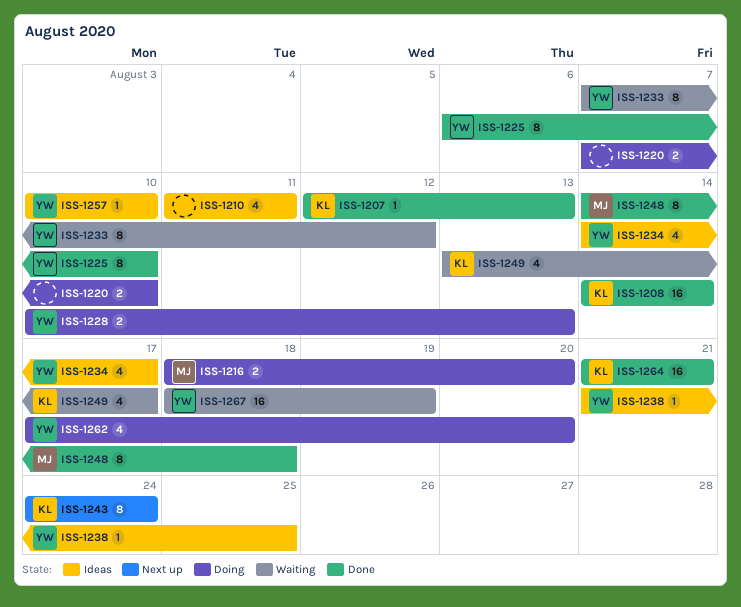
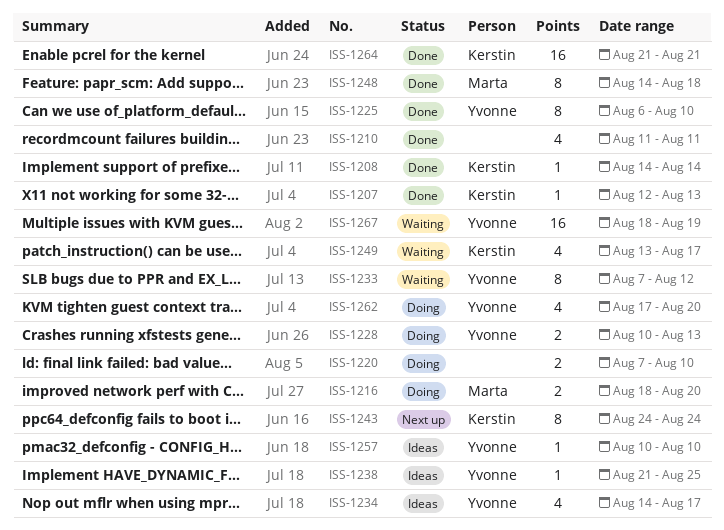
ISS-1208, estimate: 16 -> 1
ISS-1210, status: Ideas -> Done

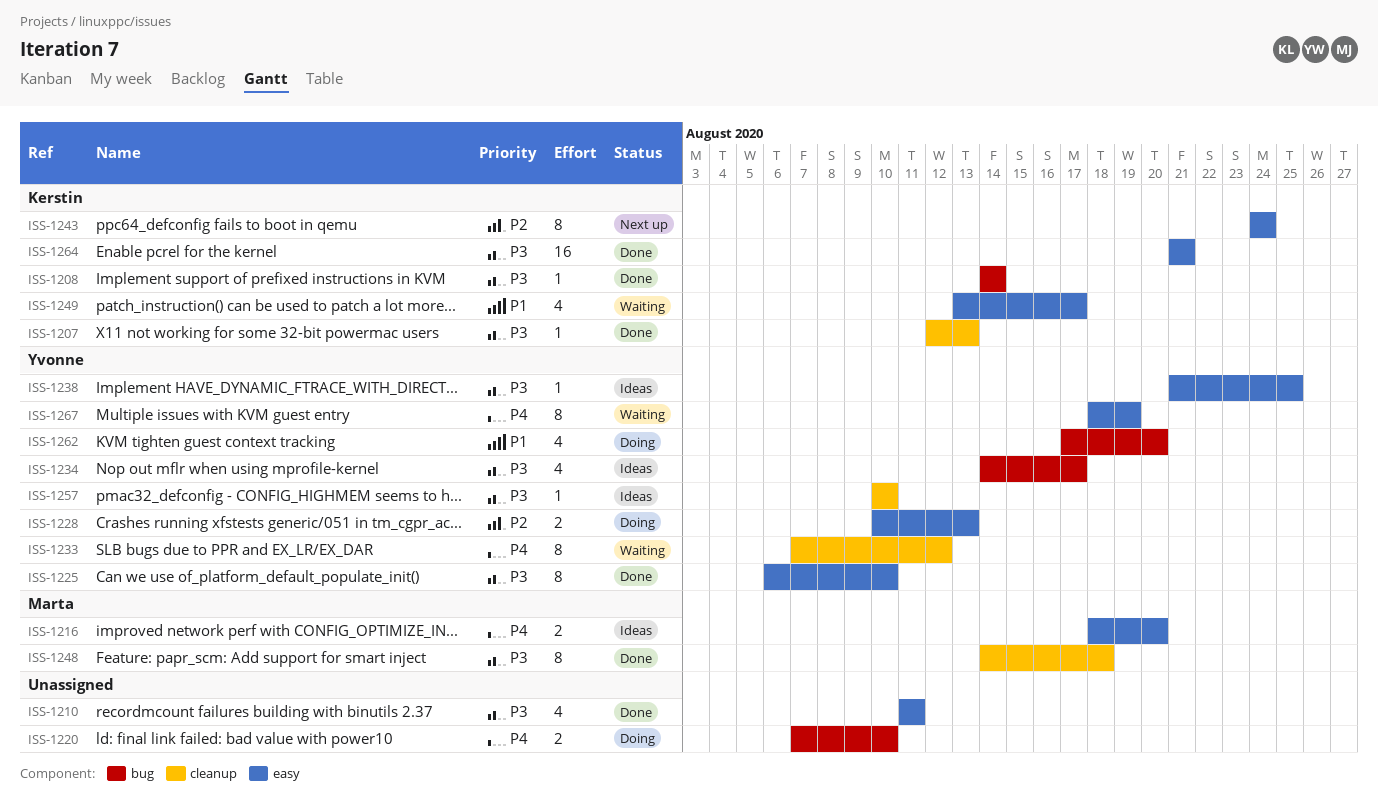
ISS-1216, status: Doing -> Ideas
ISS-1267, estimate: 16 -> 8

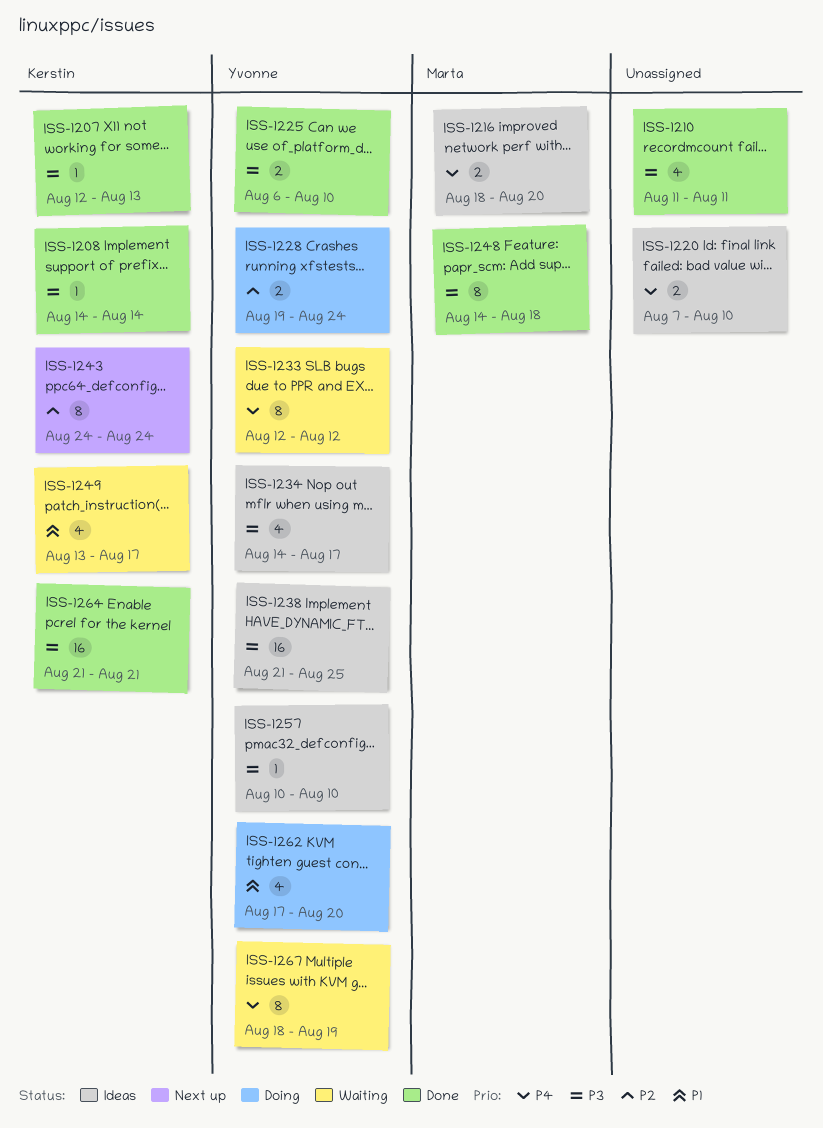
ISS-1220, status: Doing -> Ideas
ISS-1225, estimate: 8 -> 2
ISS-1228, start: Aug 10 -> Aug 19
ISS-1228, due: Aug 13 -> Aug 24
ISS-1233, start: Aug 7 -> Aug 12
ISS-1238, estimate: 1 -> 16

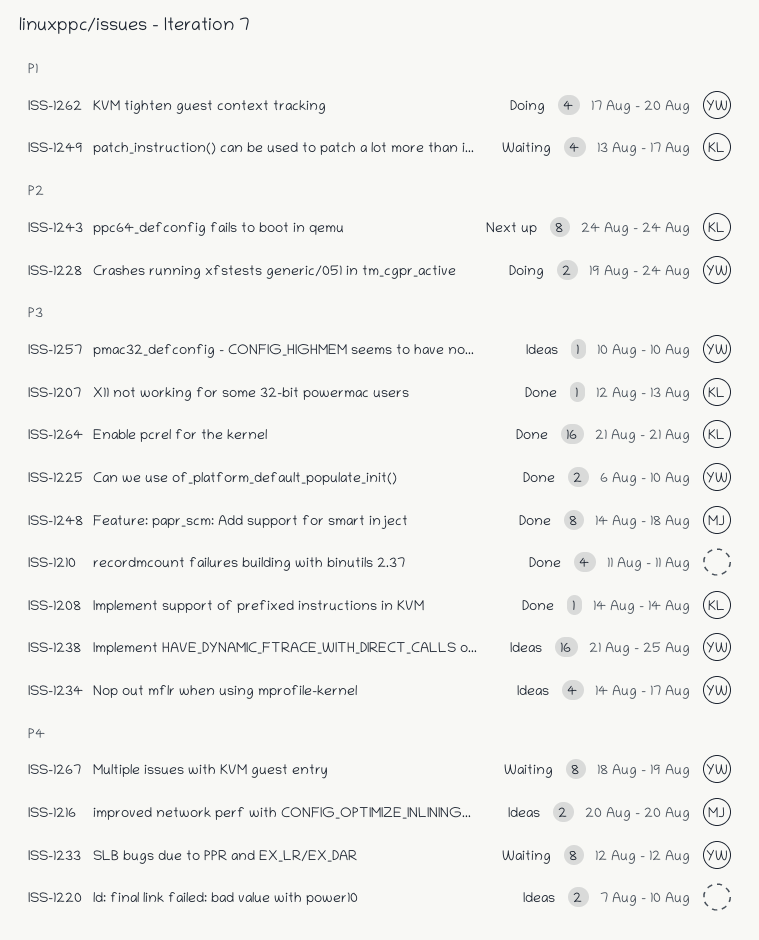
ISS-1216, start: Aug 18 -> Aug 20

